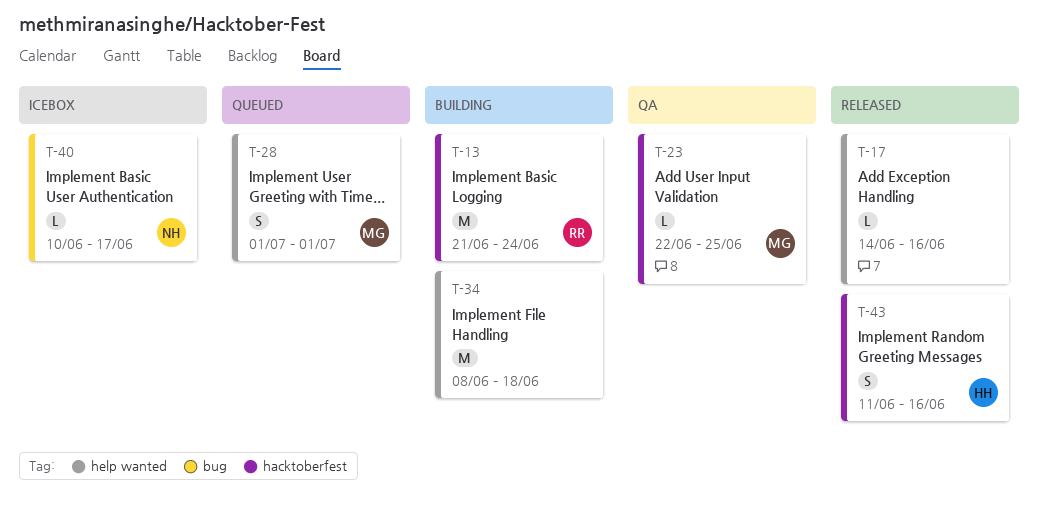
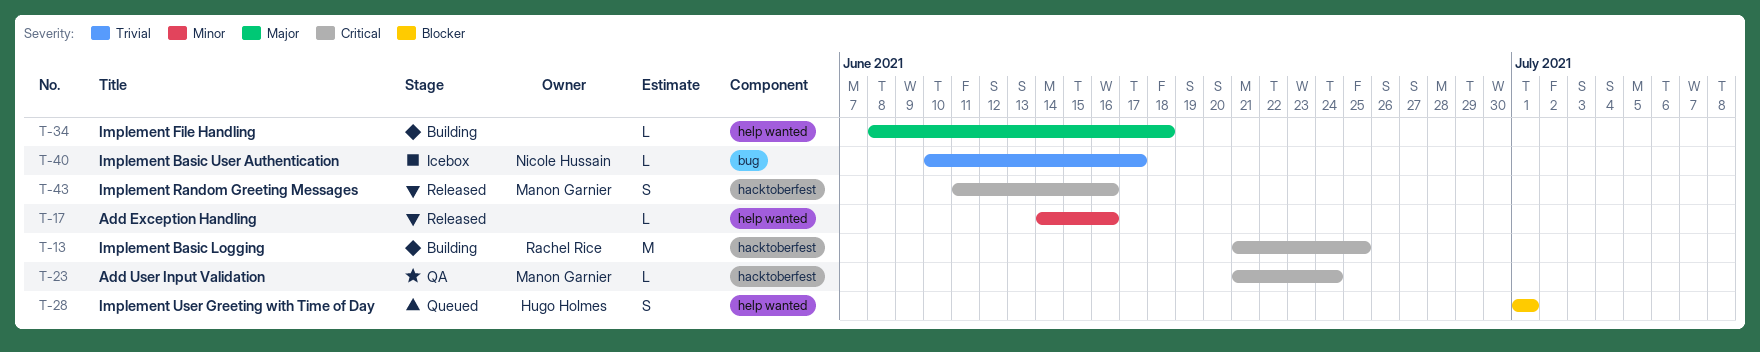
T-13, due: Jun 24 -> Jun 25
T-23, start: Jun 22 -> Jun 21
T-23, due: Jun 25 -> Jun 24
T-28, owner: Manon Garnier -> Hugo Holmes
T-34, estimate: M -> L
T-43, owner: Hugo Holmes -> Manon Garnier

